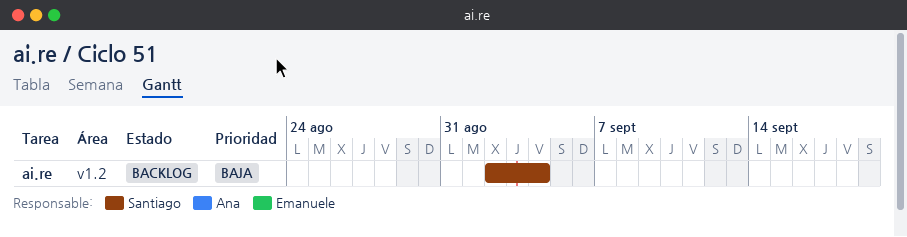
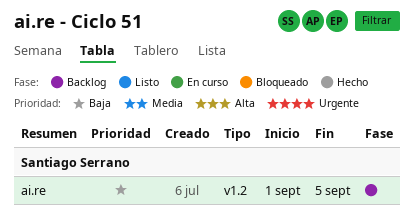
ai.re, start: Sep 2 -> Sep 1
ai.re, due: Sep 4 -> Sep 5

